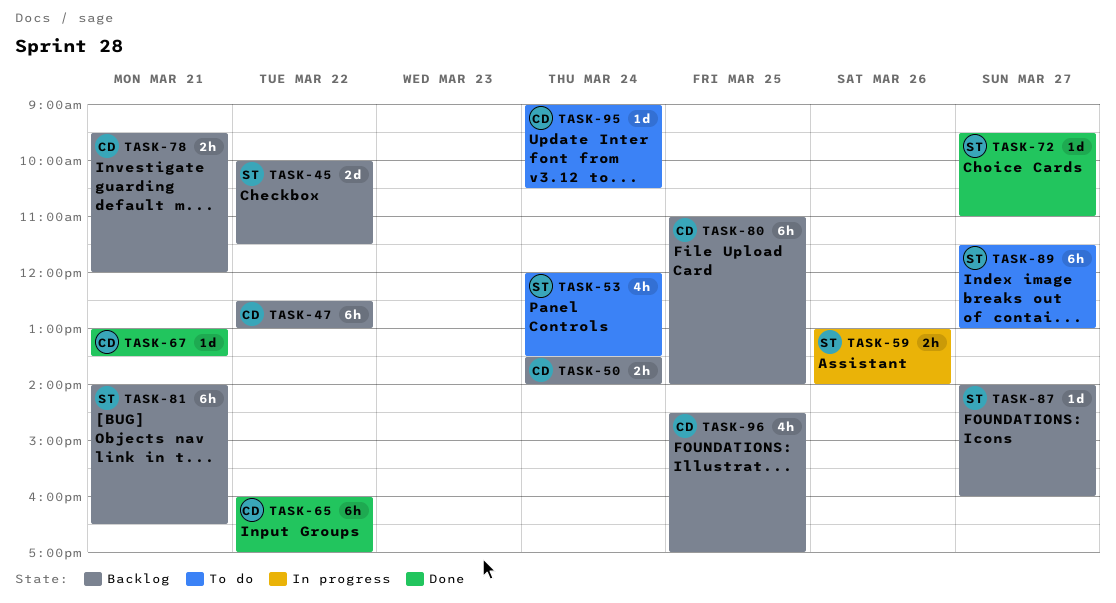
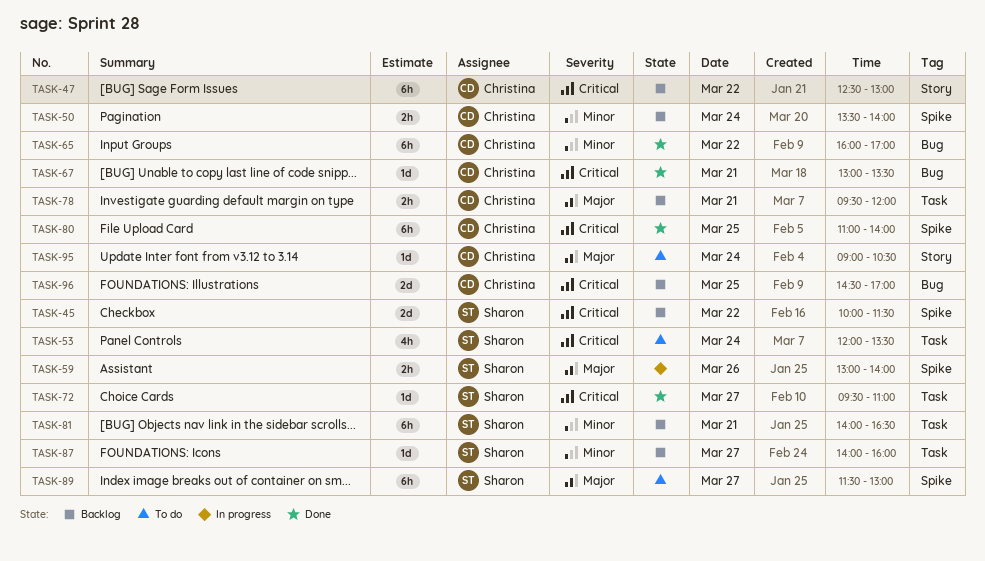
TASK-80, status: Backlog -> Done
TASK-96, estimate: 4h -> 2d

